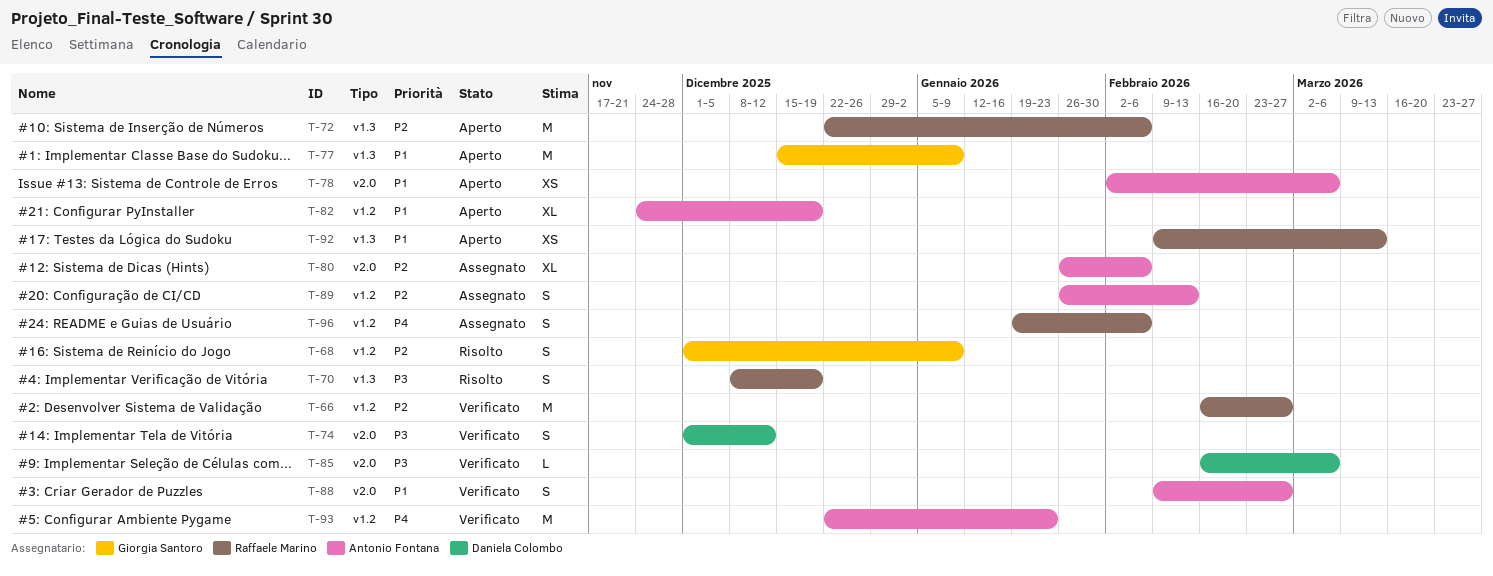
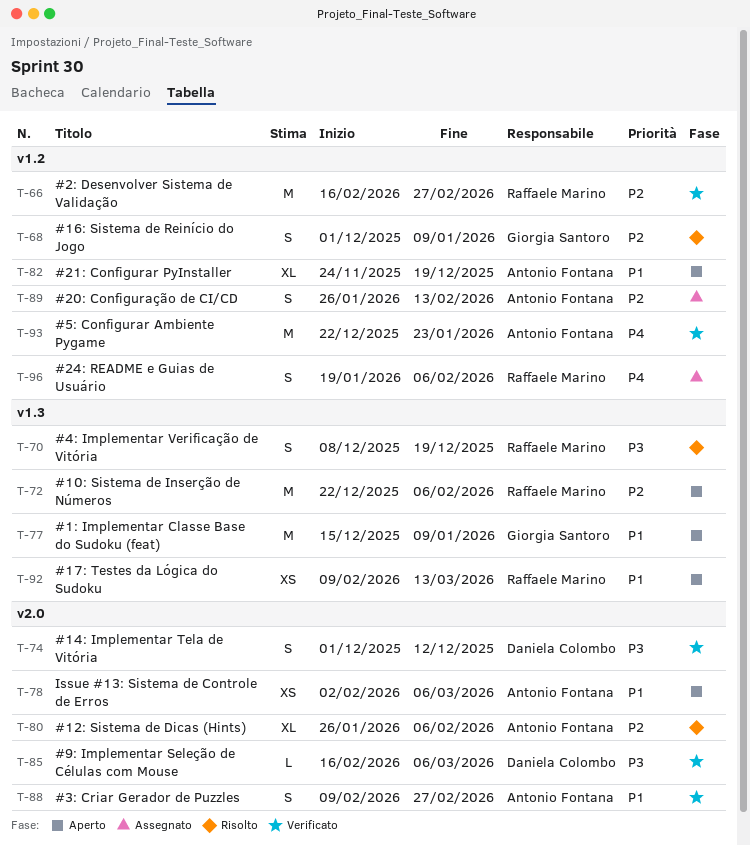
T-80, status: Assegnato -> Risolto

